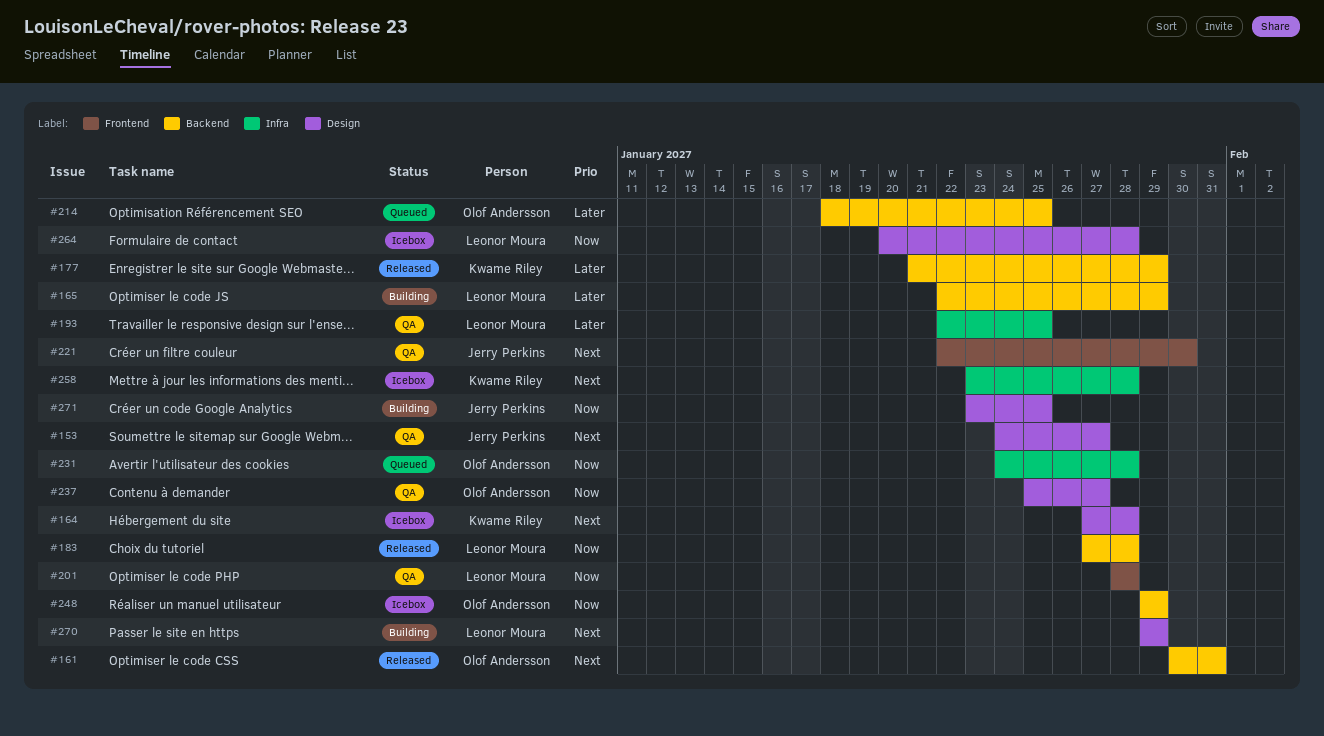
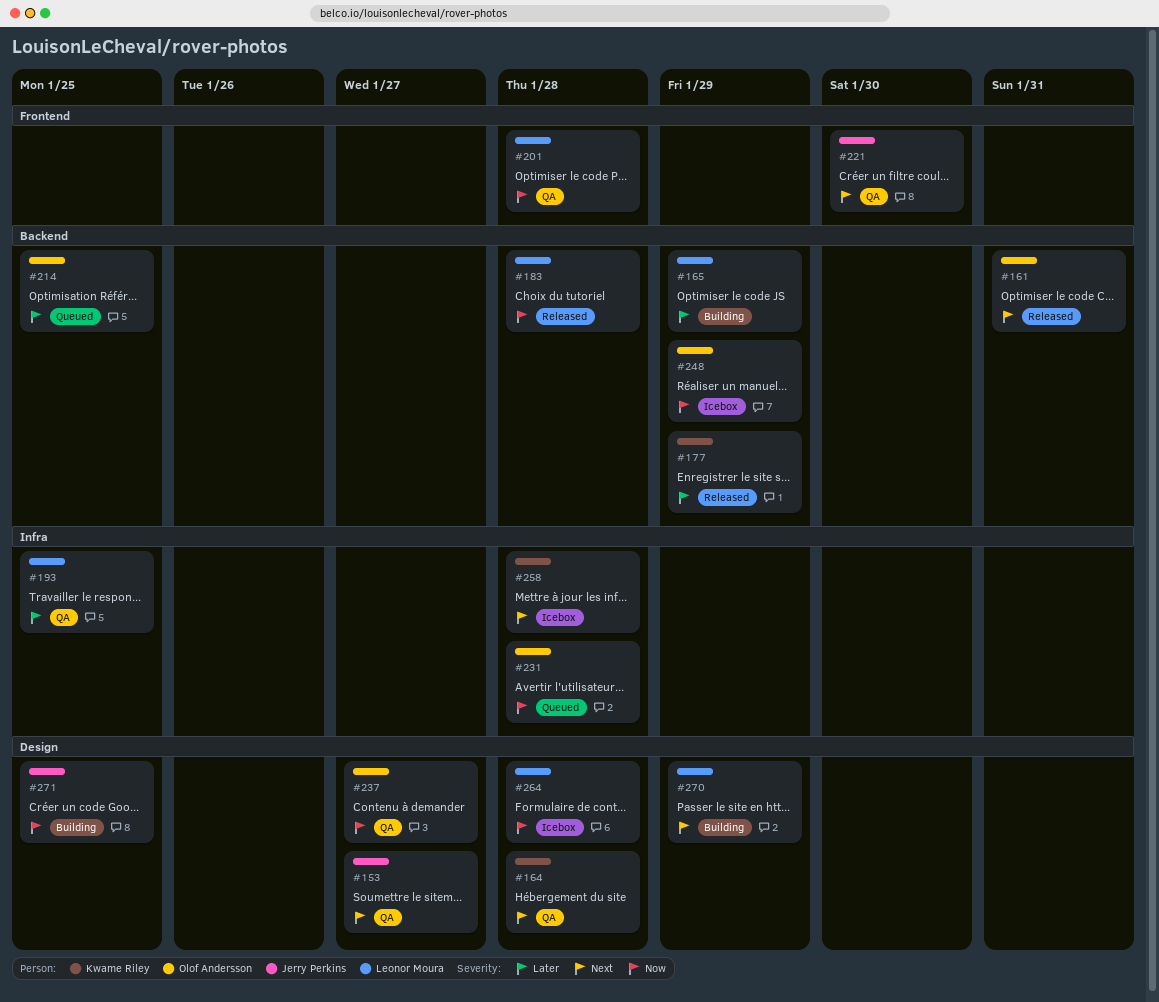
#164, status: Icebox -> QA

